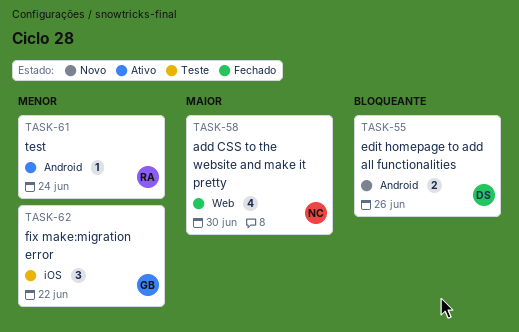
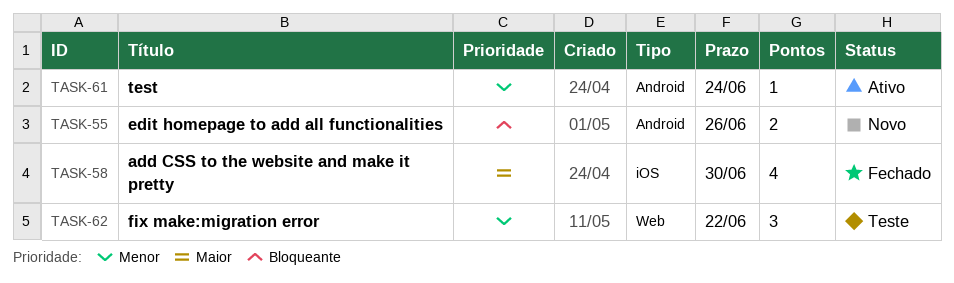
TASK-58, label: Web -> iOS
TASK-62, label: iOS -> Web

